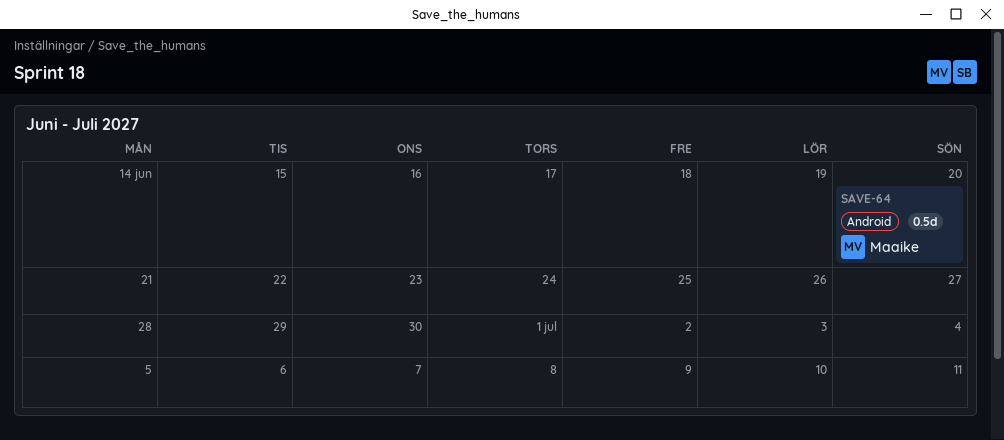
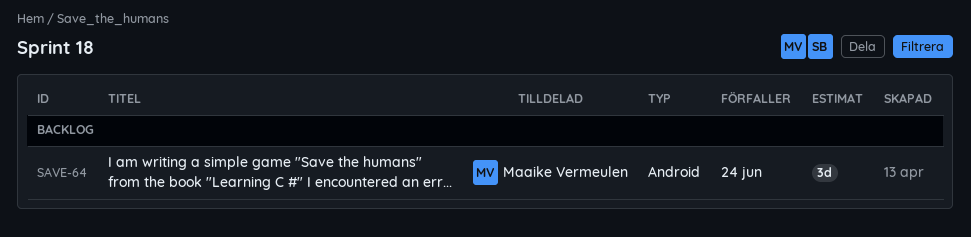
SAVE-64, estimate: 0.5d -> 3d
SAVE-64, due: Jun 20 -> Jun 24

